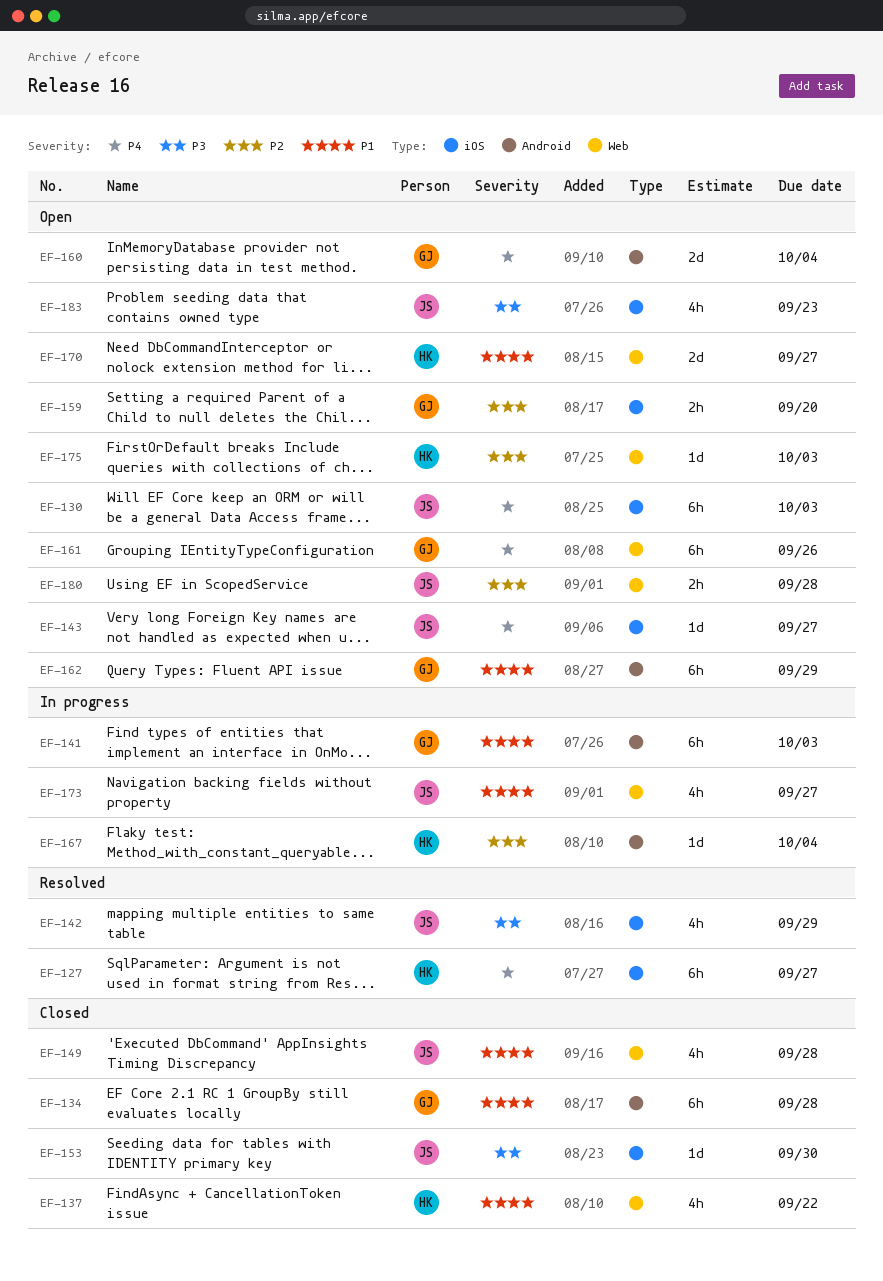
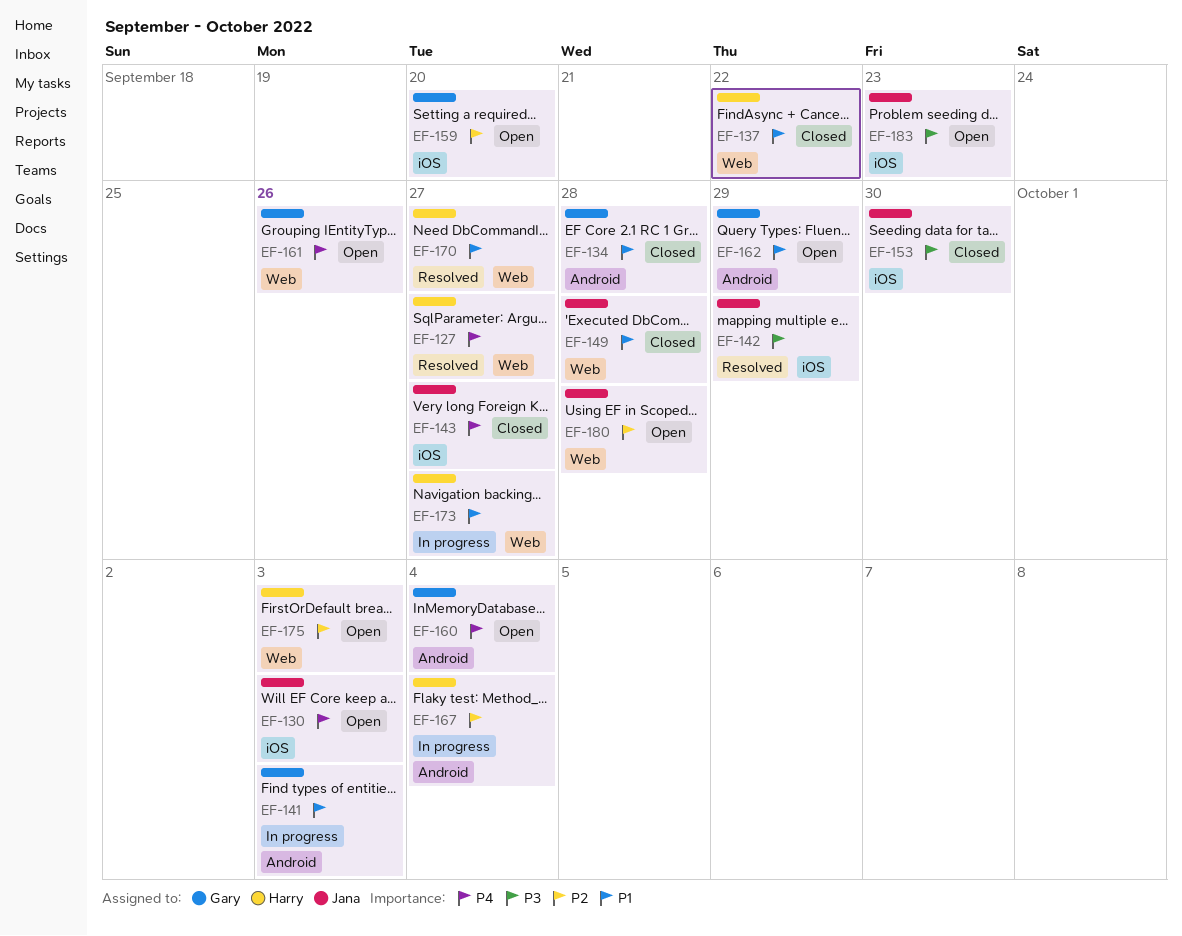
EF-127, label: iOS -> Web
EF-143, status: Open -> Closed
EF-170, status: Open -> Resolved
EF-173, owner: Jana -> Harry

